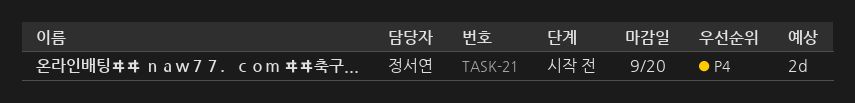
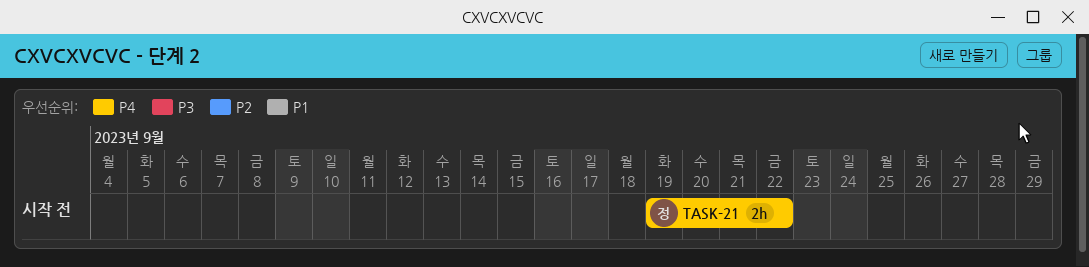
TASK-21, estimate: 2d -> 2h
TASK-21, due: Sep 20 -> Sep 22

